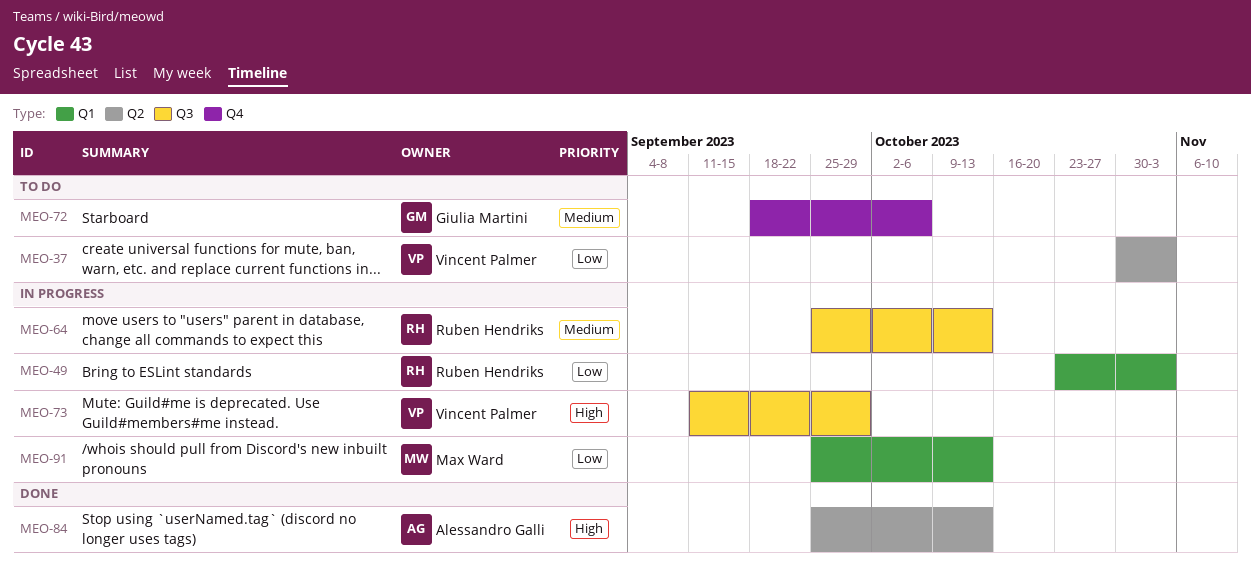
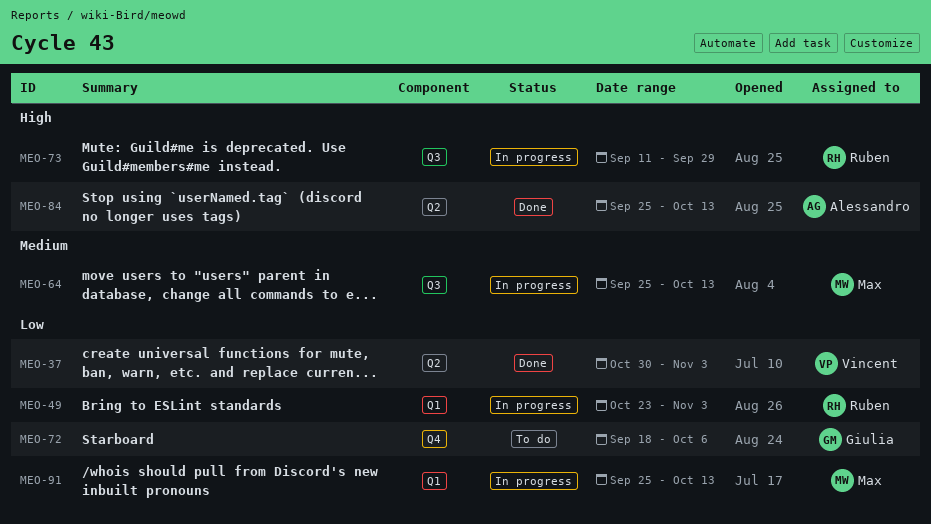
MEO-37, status: To do -> Done
MEO-64, owner: Ruben Hendriks -> Max Ward
MEO-72, priority: Medium -> Low
MEO-73, owner: Vincent Palmer -> Ruben Hendriks

